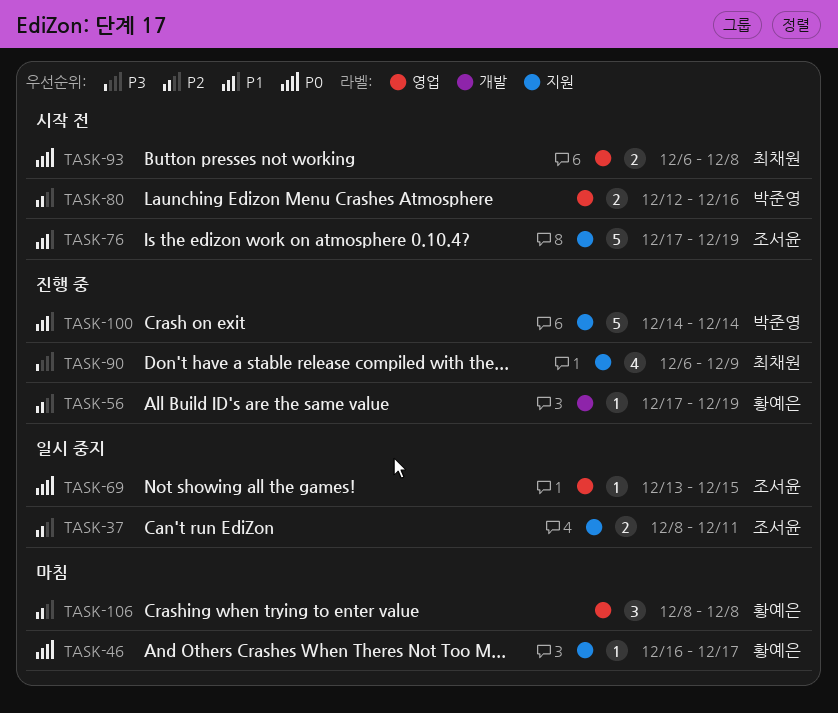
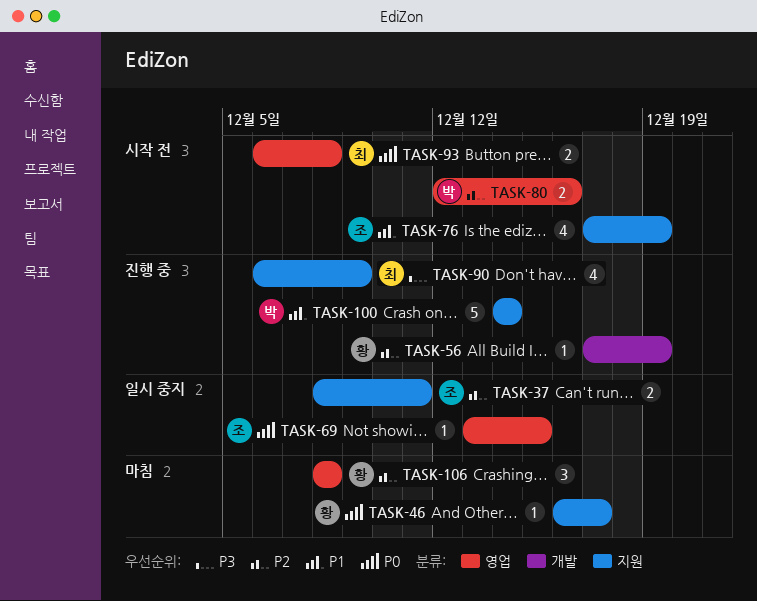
TASK-76, estimate: 5 -> 4

